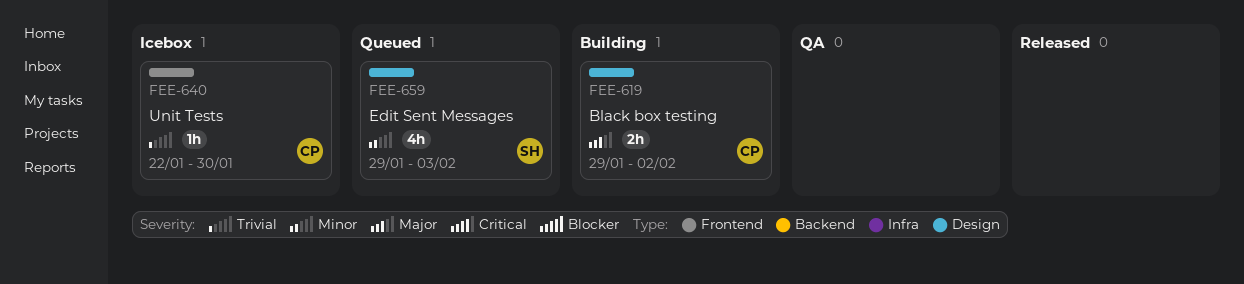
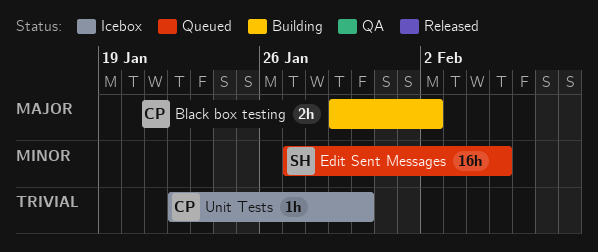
Edit Sent Messages, estimate: 4h -> 16h
Edit Sent Messages, start: Jan 29 -> Jan 27
Edit Sent Messages, due: Feb 3 -> Feb 5

